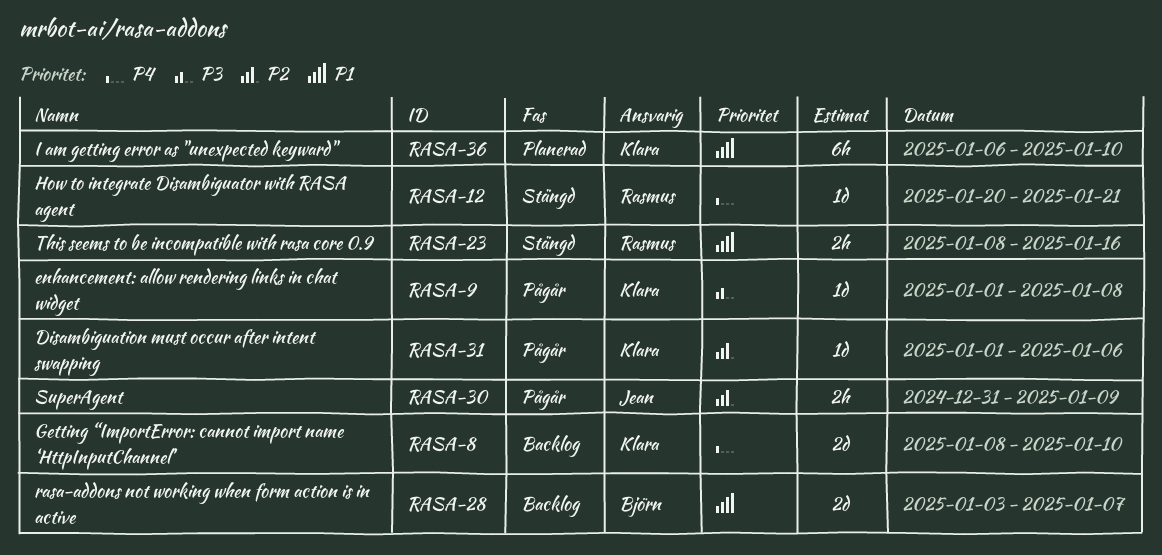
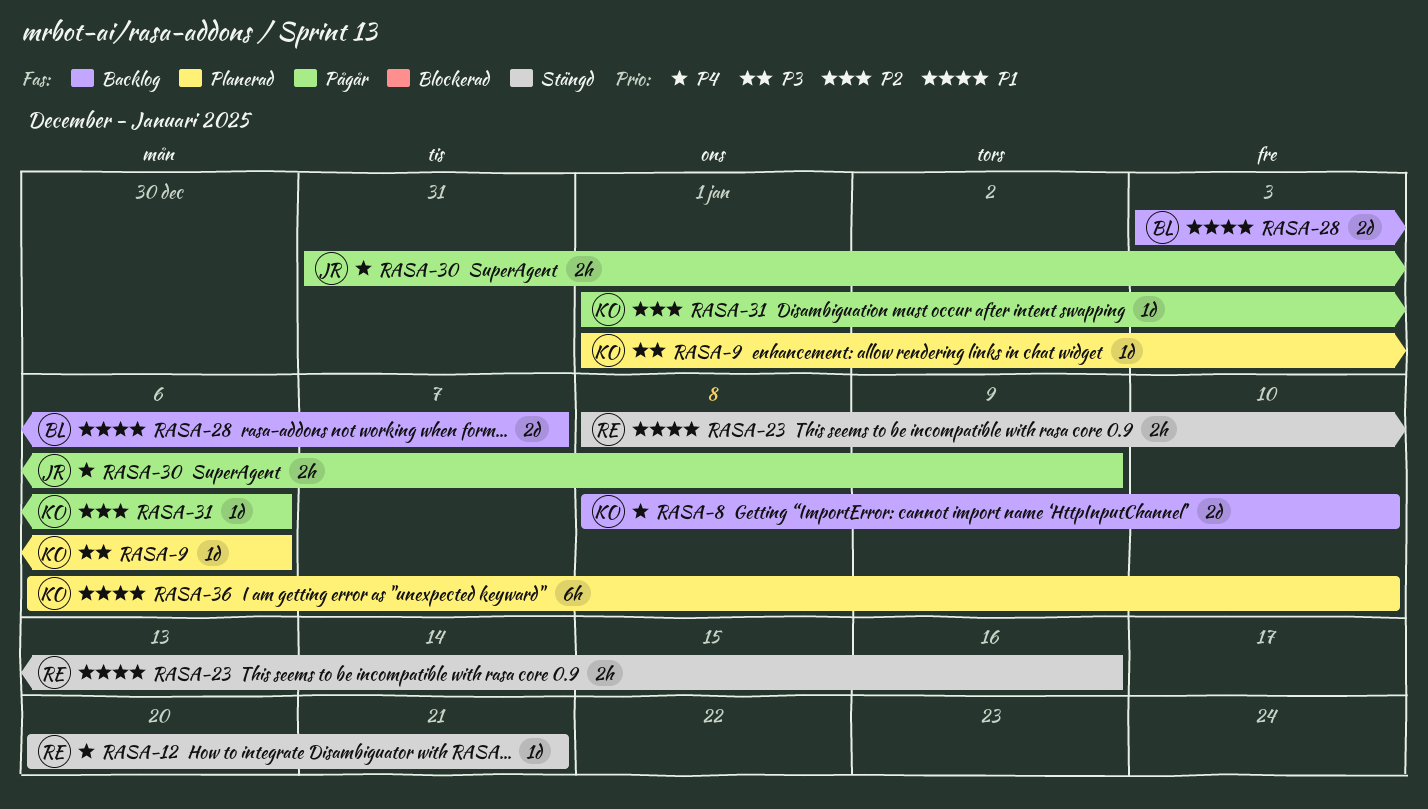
RASA-9, status: Pågår -> Planerad
RASA-9, due: Jan 8 -> Jan 6
RASA-30, priority: P2 -> P4

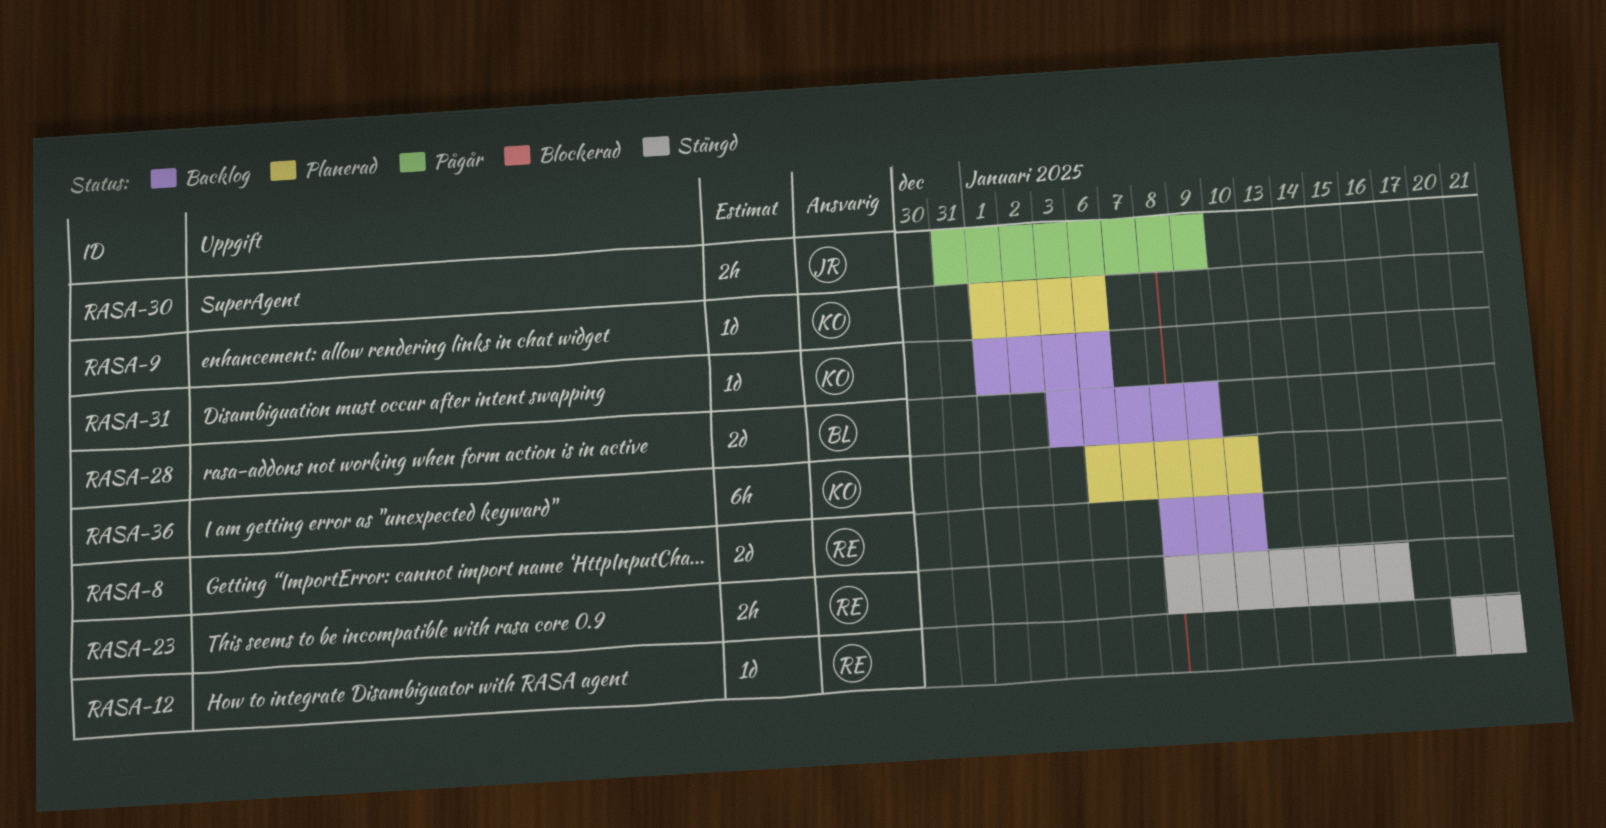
RASA-8, owner: KO -> RE
RASA-28, due: Jan 7 -> Jan 9
RASA-31, status: Pågår -> Backlog

